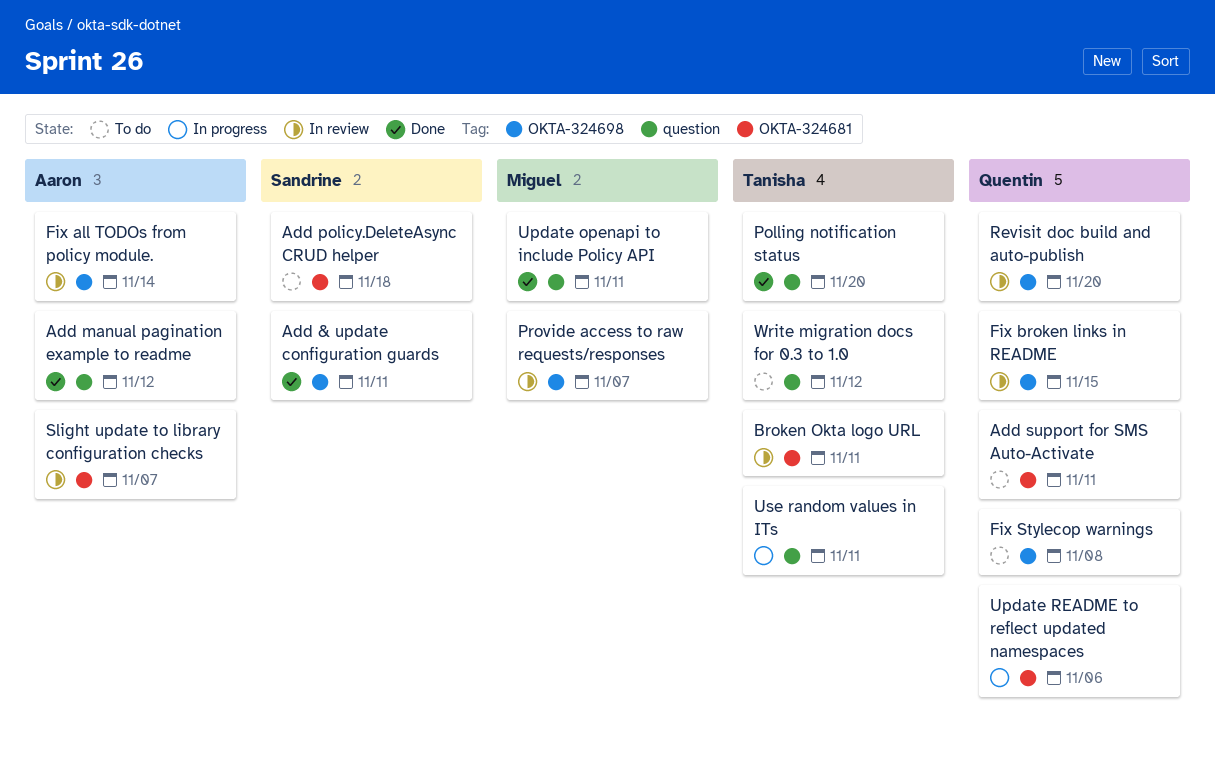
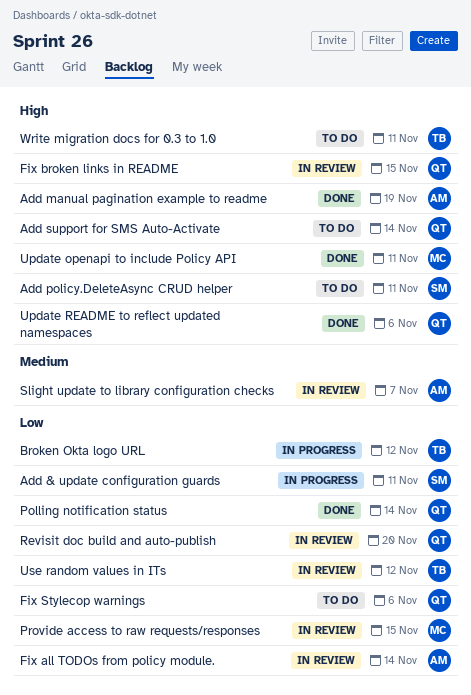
Add & update configuration guards, status: Done -> In progress
Add manual pagination example to readme, due: Nov 12 -> Nov 19
Add policy.DeleteAsync CRUD helper, due: Nov 18 -> Nov 11
Add support for SMS Auto-Activate, due: Nov 11 -> Nov 14
Broken Okta logo URL, status: In review -> In progress
Broken Okta logo URL, due: Nov 11 -> Nov 12
Fix Stylecop warnings, due: Nov 8 -> Nov 6
Polling notification status, owner: Tanisha -> Quentin
Polling notification status, due: Nov 20 -> Nov 14
Provide access to raw requests/responses, due: Nov 7 -> Nov 15
Update README to reflect updated namespaces, status: In progress -> Done
Use random values in ITs, status: In progress -> In review
Use random values in ITs, due: Nov 11 -> Nov 12
Write migration docs for 0.3 to 1.0, due: Nov 12 -> Nov 11

